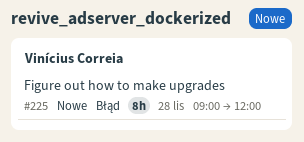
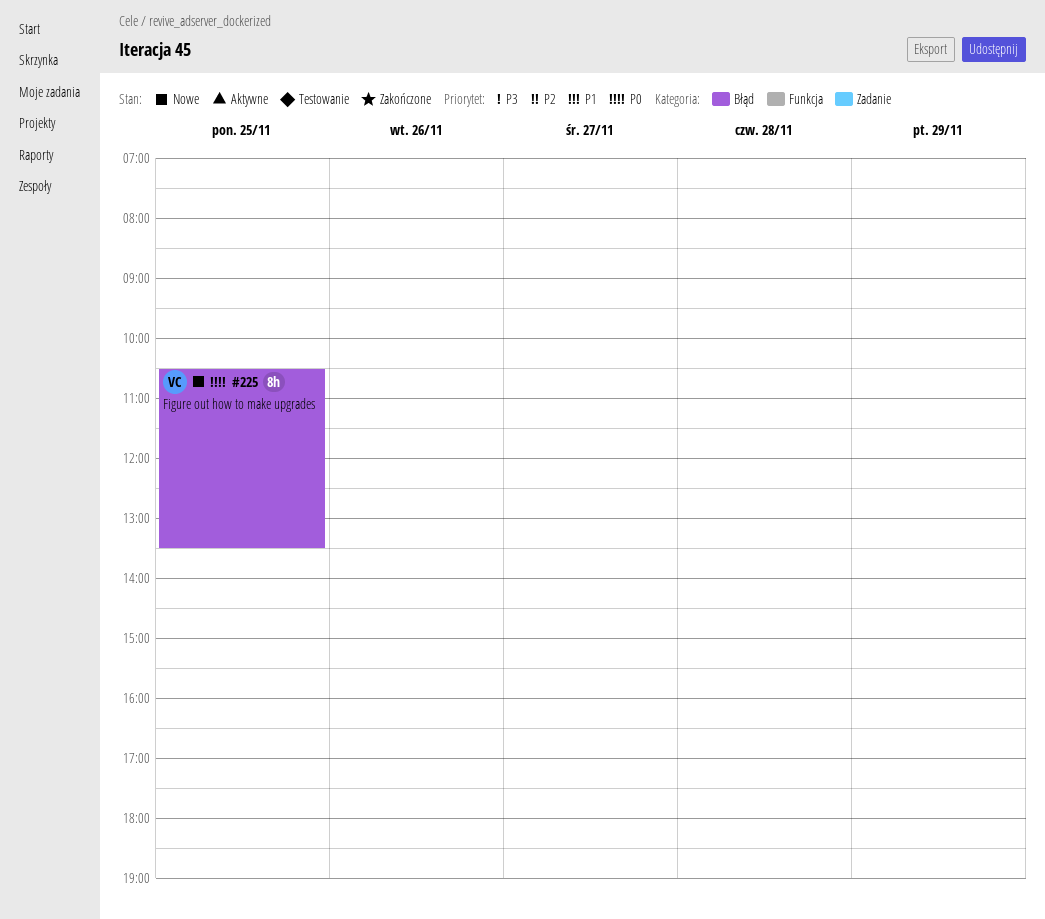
#225, day: Nov 28 -> Nov 25
#225, begins: 09:00 -> 10:30
#225, ends: 12:00 -> 13:30

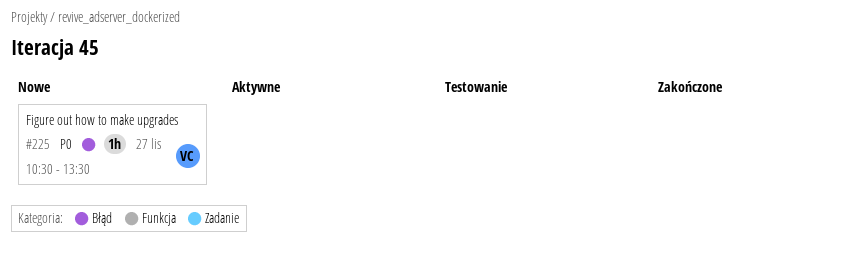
#225, estimate: 8h -> 1h
#225, day: Nov 25 -> Nov 27

